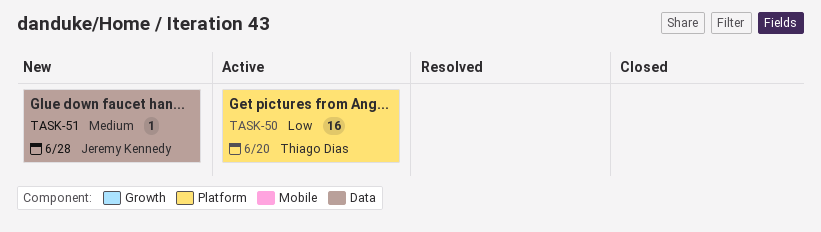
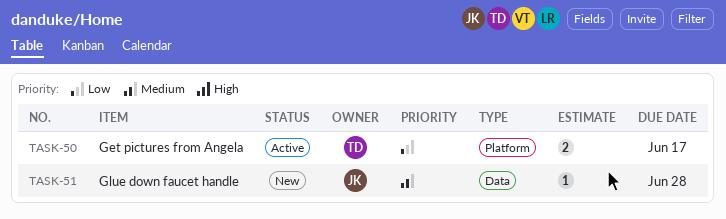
TASK-50, estimate: 16 -> 2
TASK-50, due: Jun 20 -> Jun 17

